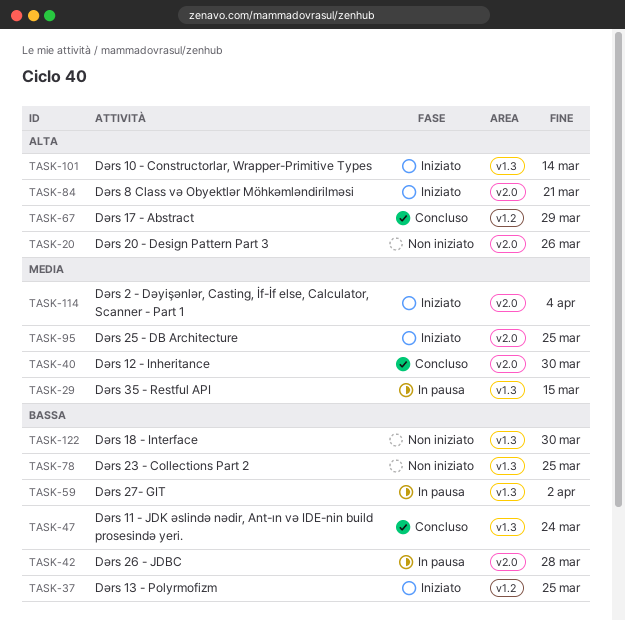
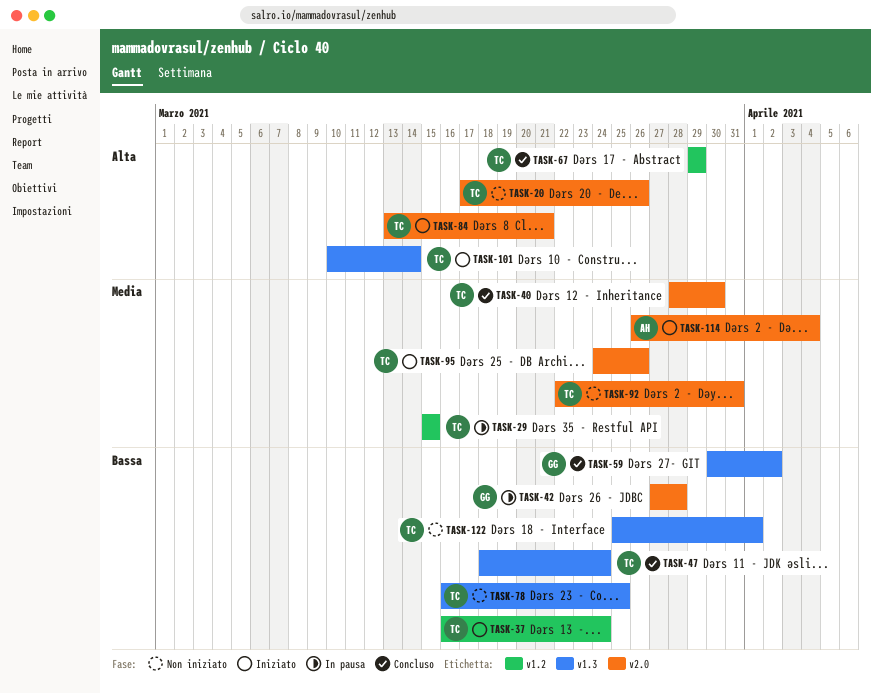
TASK-29, label: v1.3 -> v1.2
TASK-37, due: Mar 25 -> Mar 24
TASK-59, status: In pausa -> Concluso
TASK-92: none -> present
TASK-95, due: Mar 25 -> Mar 26
TASK-122, due: Mar 30 -> Apr 1

